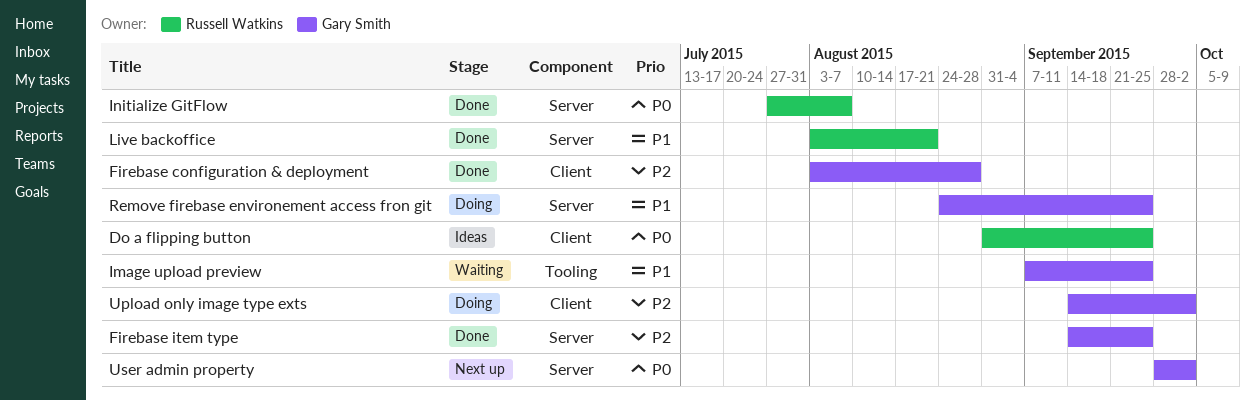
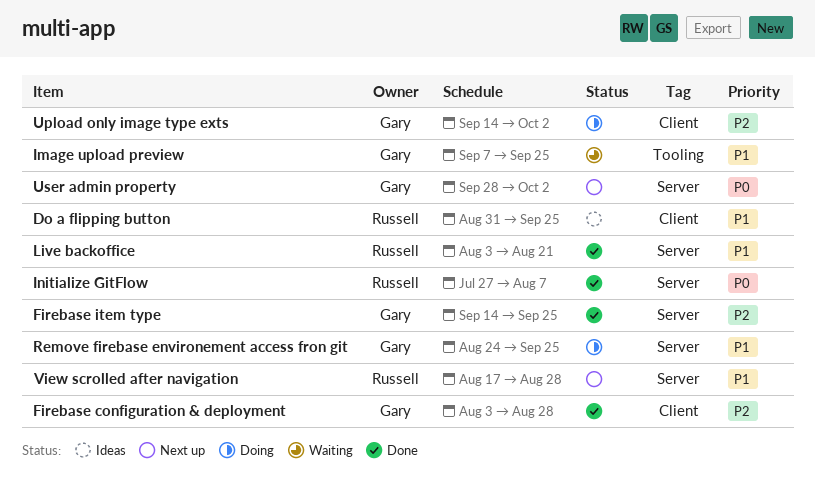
Do a flipping button, priority: P0 -> P1
View scrolled after navigation: none -> present

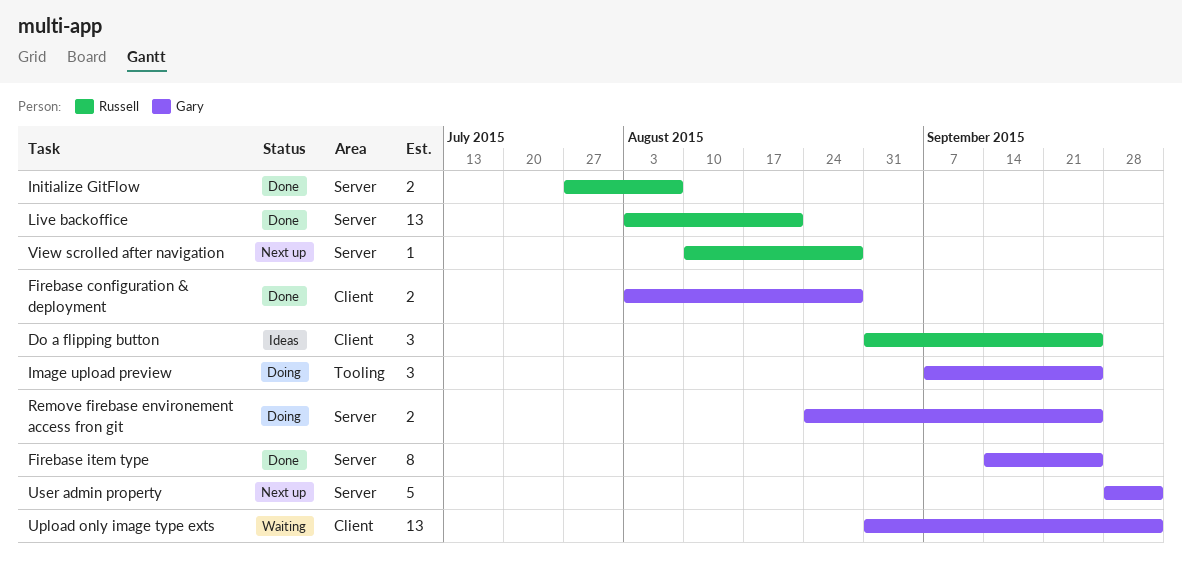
Image upload preview, status: Waiting -> Doing
Upload only image type exts, status: Doing -> Waiting
Upload only image type exts, start: Sep 14 -> Aug 31
View scrolled after navigation, start: Aug 17 -> Aug 10

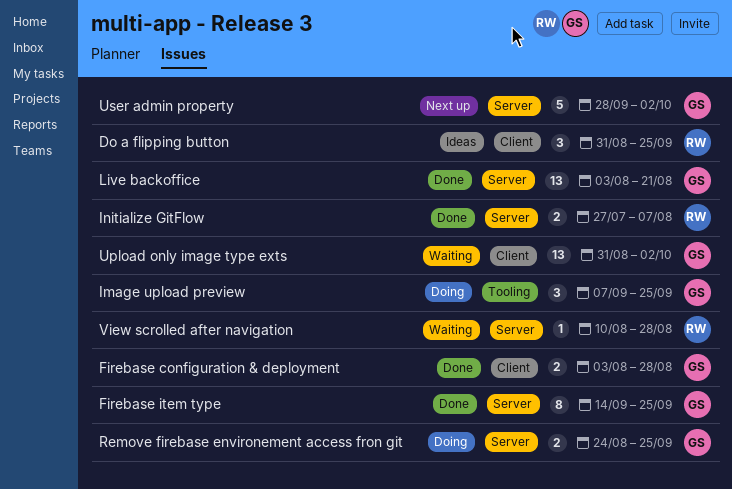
Live backoffice, owner: Russell -> Gary
View scrolled after navigation, status: Next up -> Waiting

